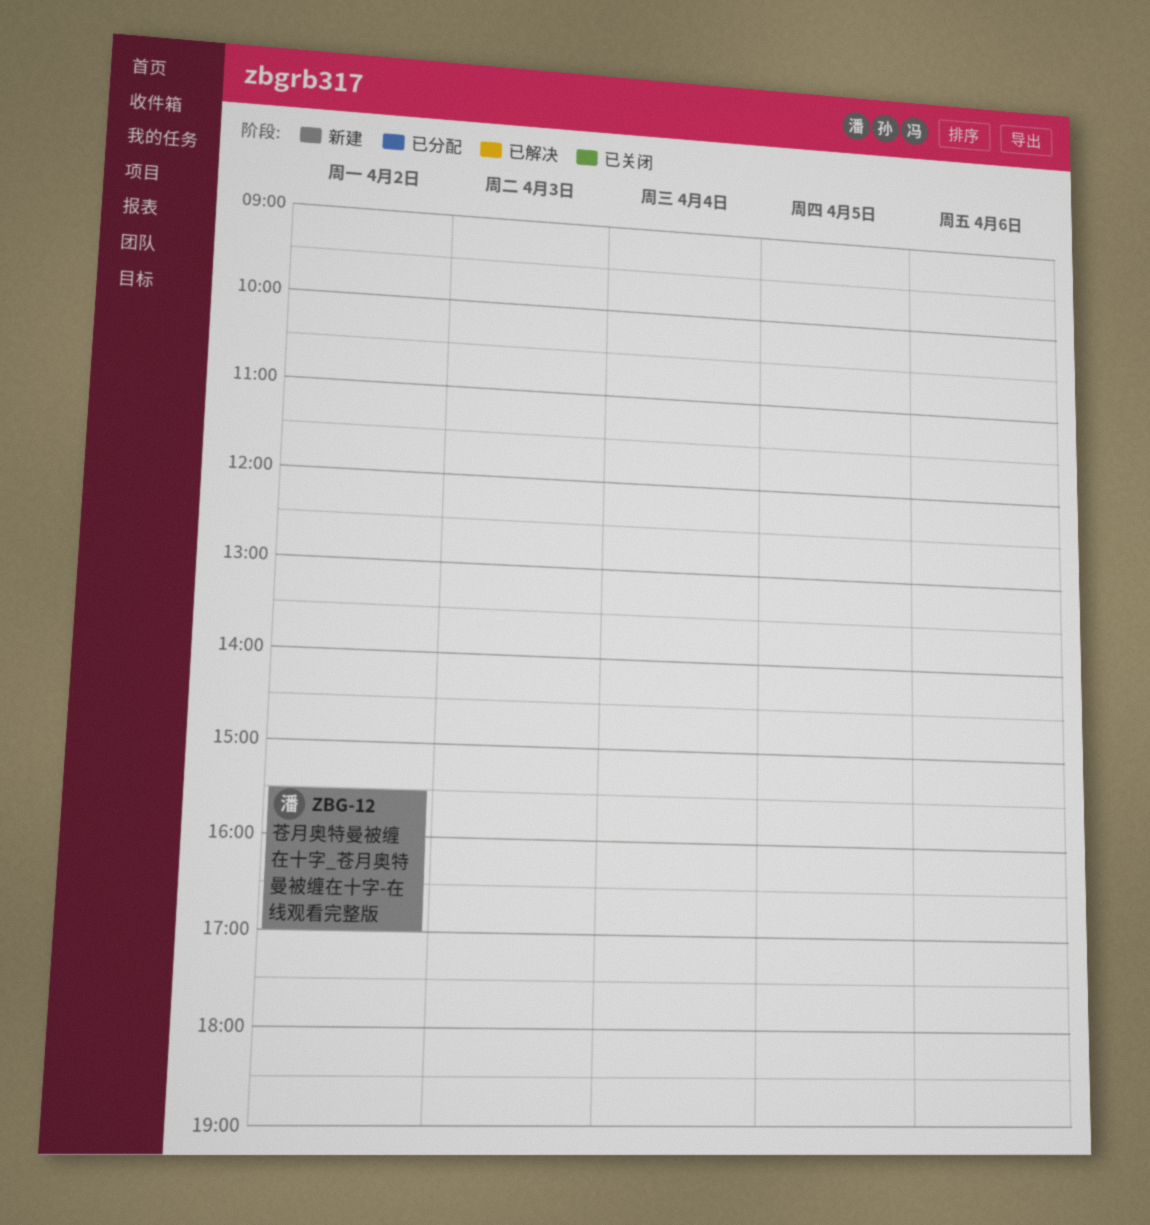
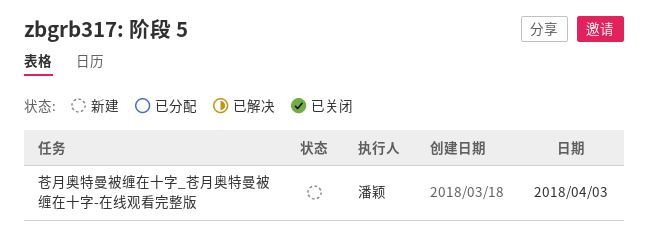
苍月奥特曼被缠在十字_苍月奥特曼被缠在十字-在线观看完整版, day: Apr 2 -> Apr 3

